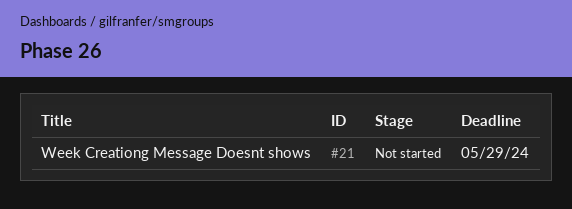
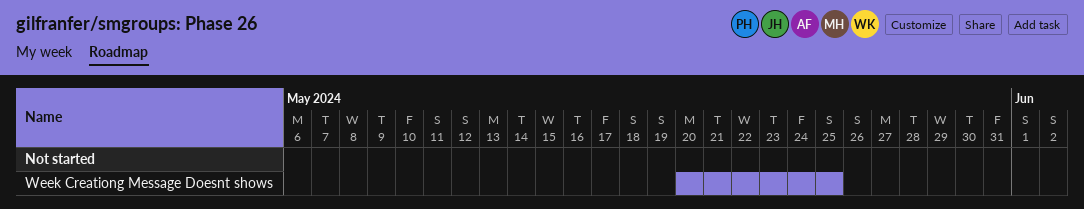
Week Creationg Message Doesnt shows, due: May 29 -> May 25

